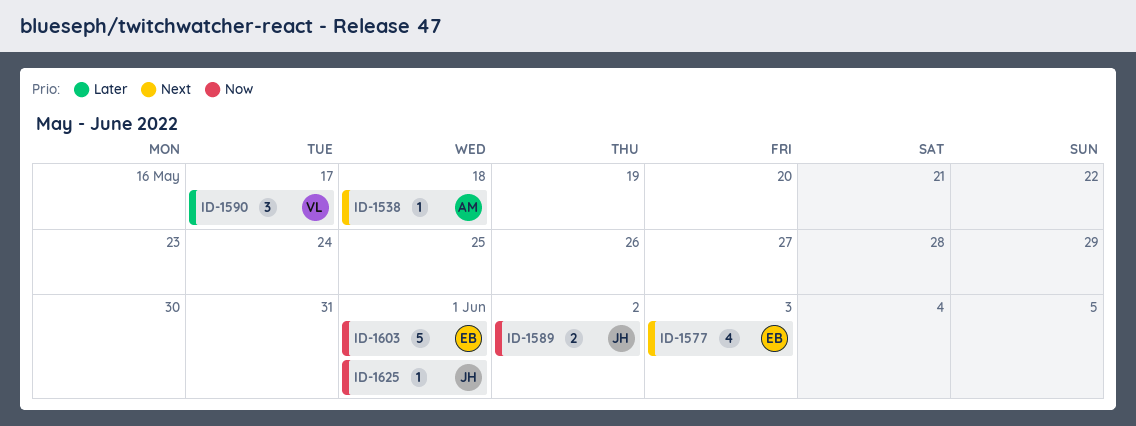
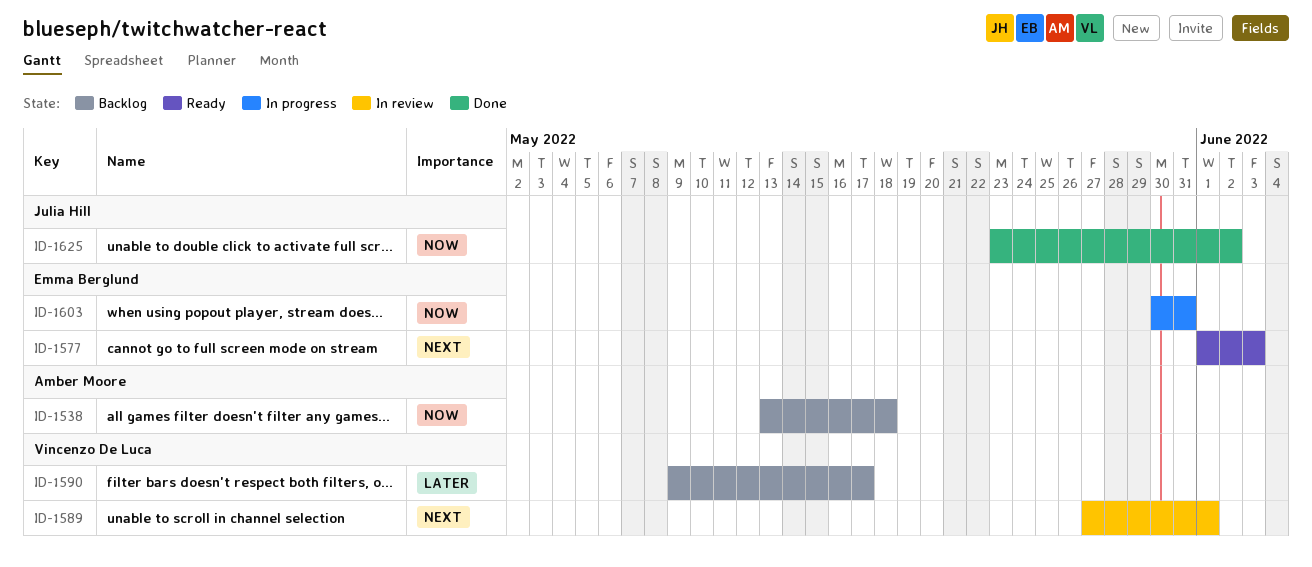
ID-1538, priority: Next -> Now
ID-1589, owner: Julia Hill -> Vincenzo De Luca
ID-1589, priority: Now -> Next
ID-1589, due: Jun 2 -> Jun 1
ID-1603, due: Jun 1 -> May 31
ID-1625, due: Jun 1 -> Jun 2

